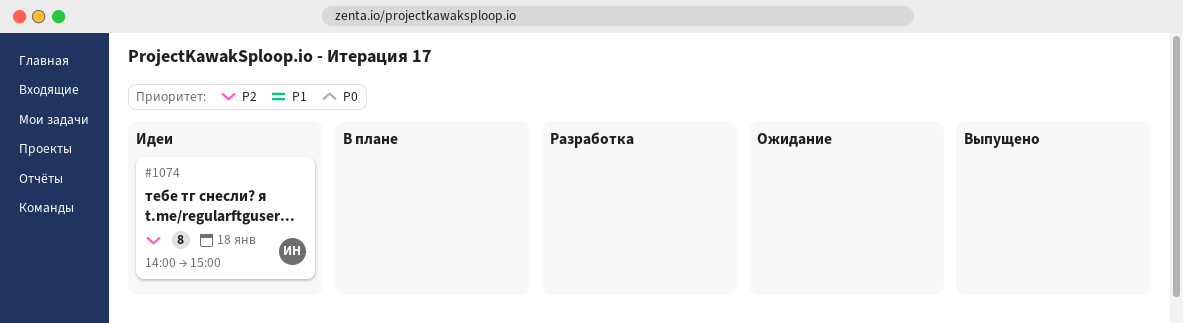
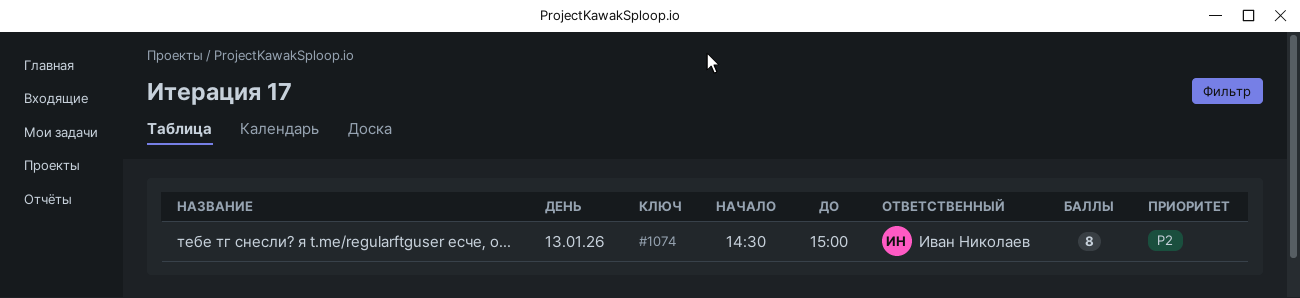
#1074, day: Jan 18 -> Jan 13
#1074, begins: 14:00 -> 14:30

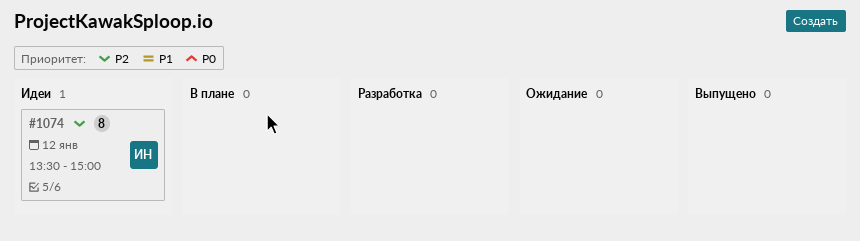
#1074, day: Jan 13 -> Jan 12
#1074, begins: 14:30 -> 13:30

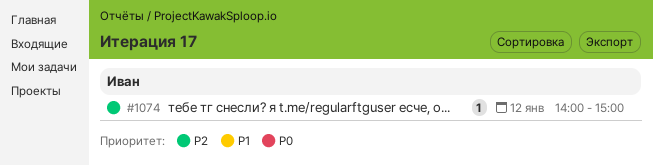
#1074, estimate: 8 -> 1
#1074, begins: 13:30 -> 14:00

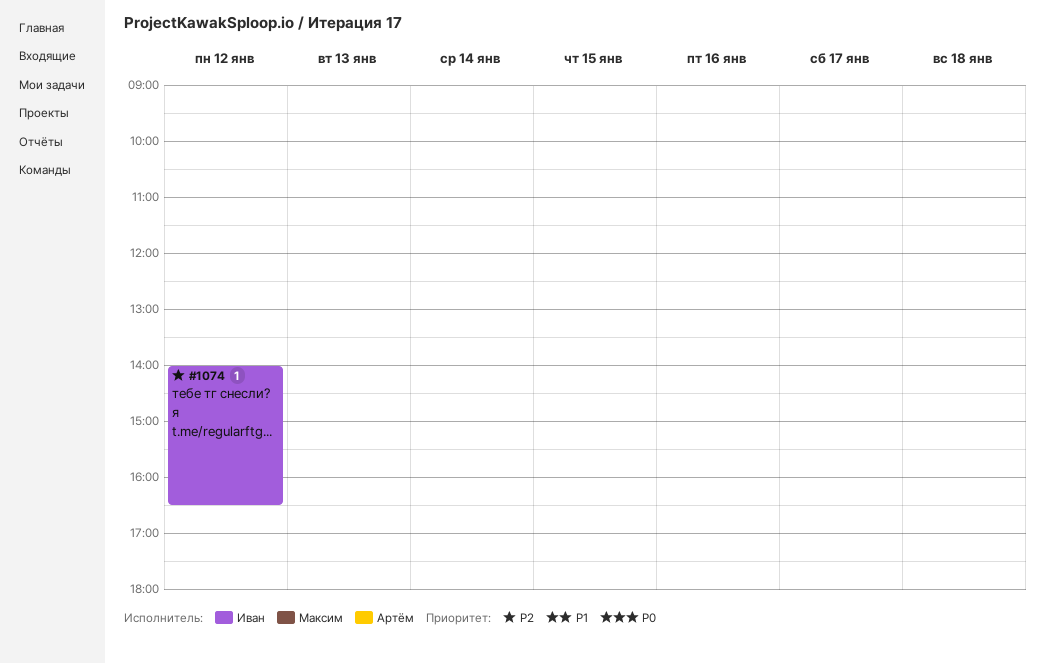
#1074, ends: 15:00 -> 16:30

